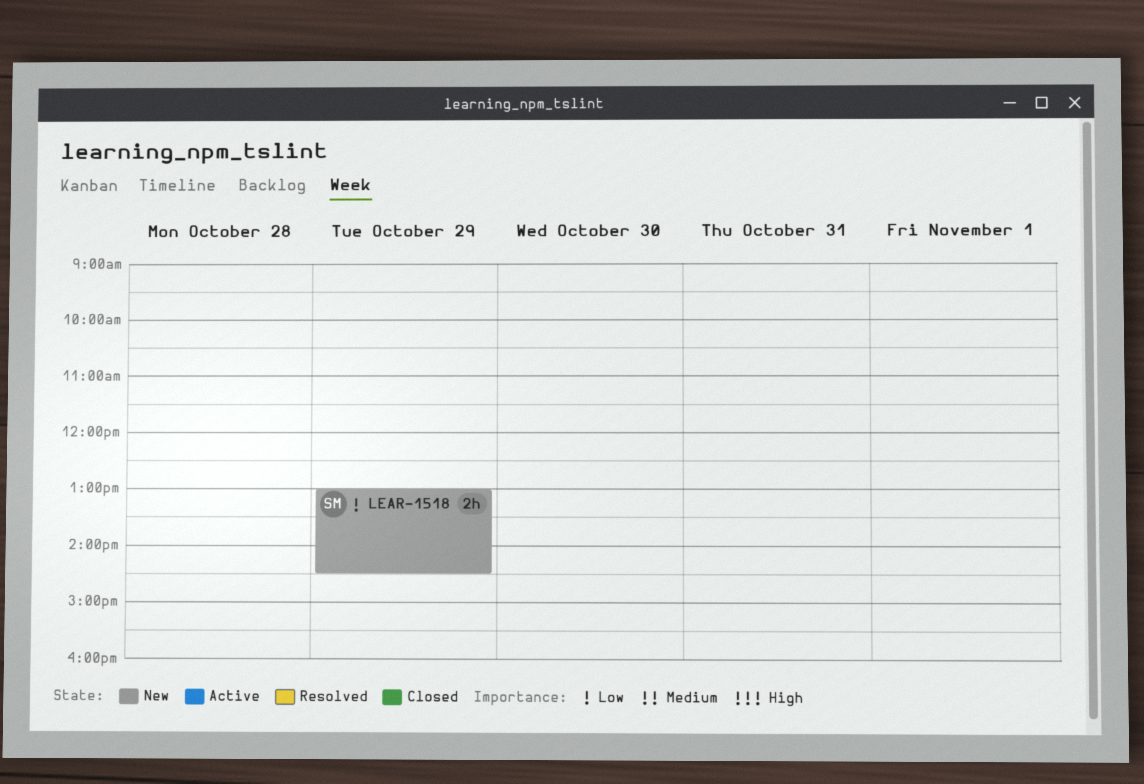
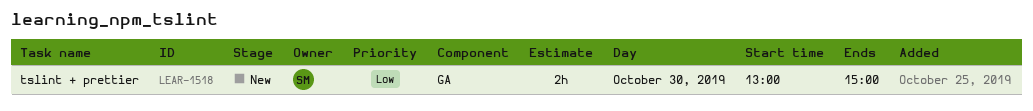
LEAR-1518, day: Oct 29 -> Oct 30
LEAR-1518, ends: 14:30 -> 15:00

